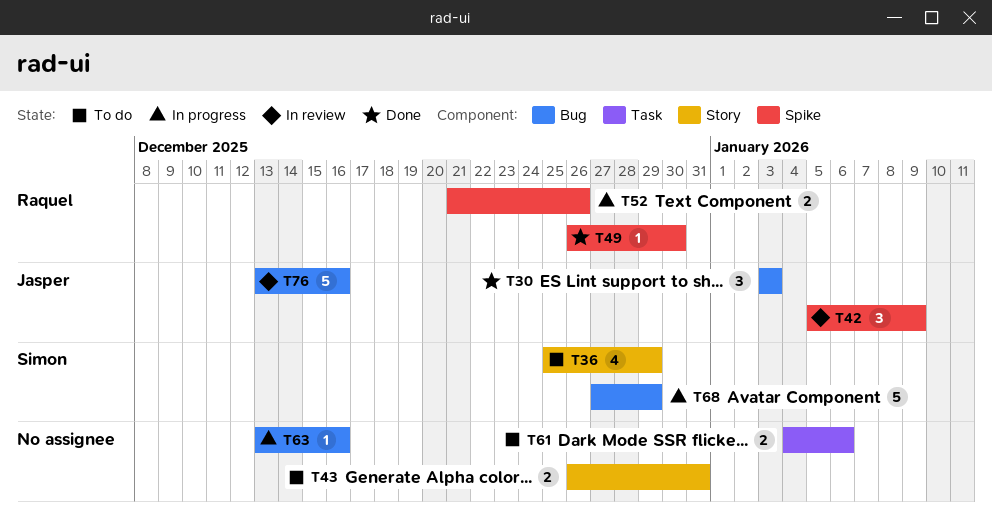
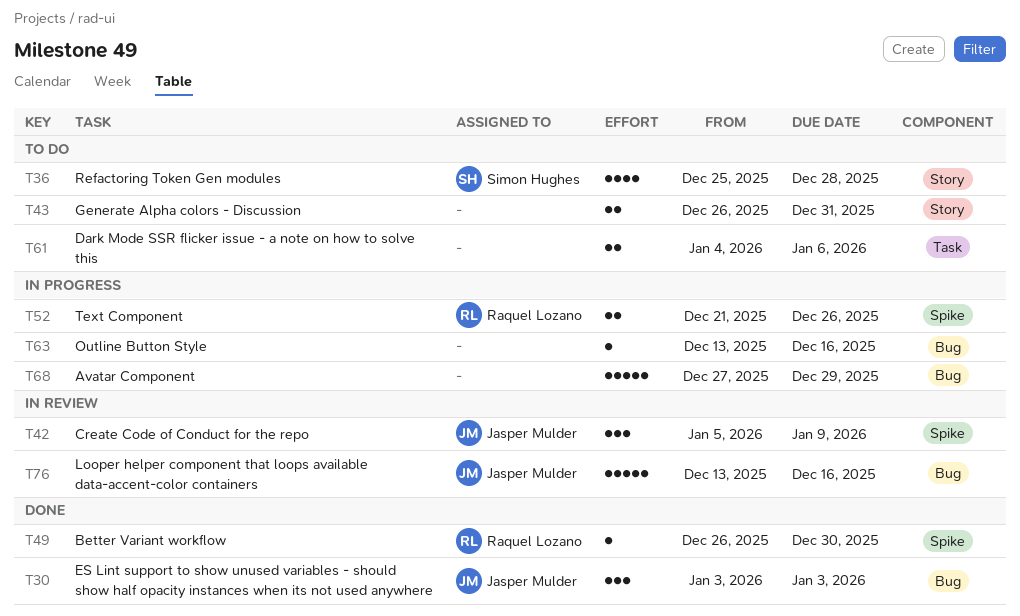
T36, due: Dec 29 -> Dec 28
T68, owner: Simon Hughes -> none

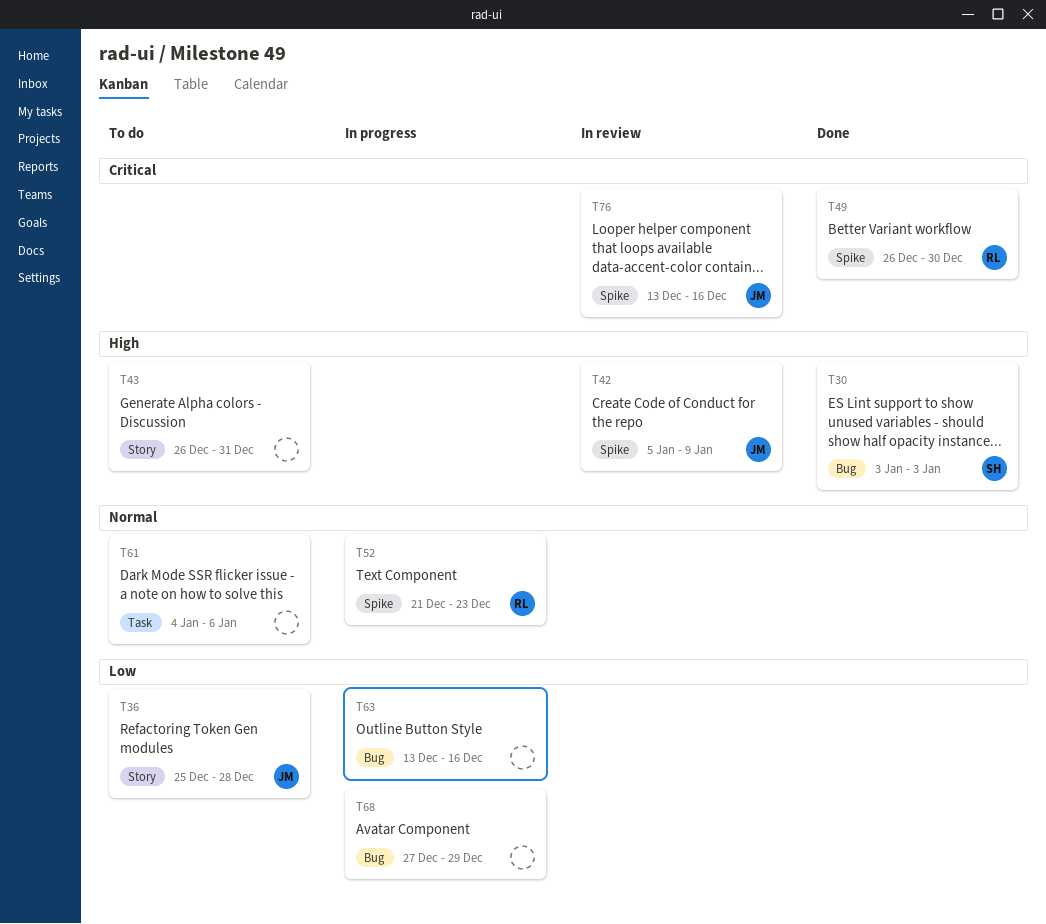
T30, owner: Jasper Mulder -> Simon Hughes
T36, owner: Simon Hughes -> Jasper Mulder
T52, due: Dec 26 -> Dec 23
T76, label: Bug -> Spike

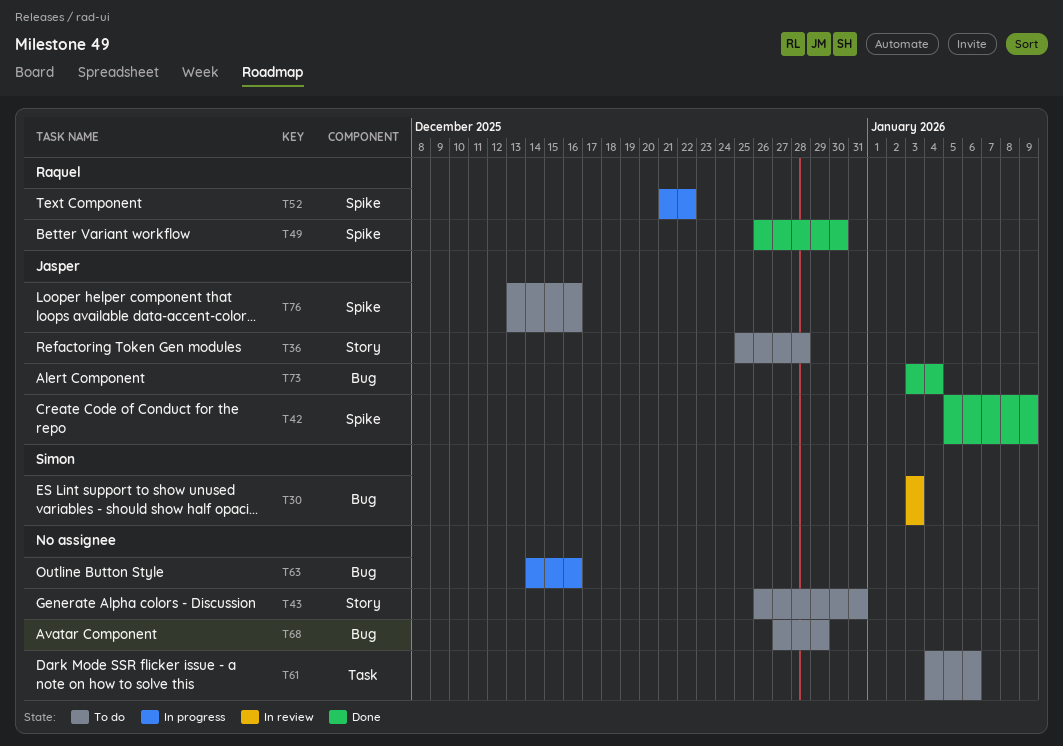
T30, status: Done -> In review
T42, status: In review -> Done
T52, due: Dec 23 -> Dec 22
T63, start: Dec 13 -> Dec 14
T68, status: In progress -> To do
T73: none -> present
T76, status: In review -> To do

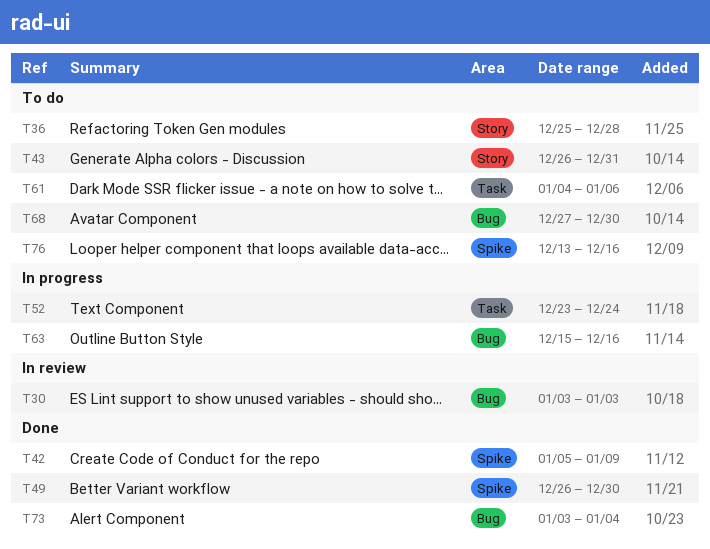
T52, label: Spike -> Task
T52, start: Dec 21 -> Dec 23
T52, due: Dec 22 -> Dec 24
T63, start: Dec 14 -> Dec 15
T68, due: Dec 29 -> Dec 30

